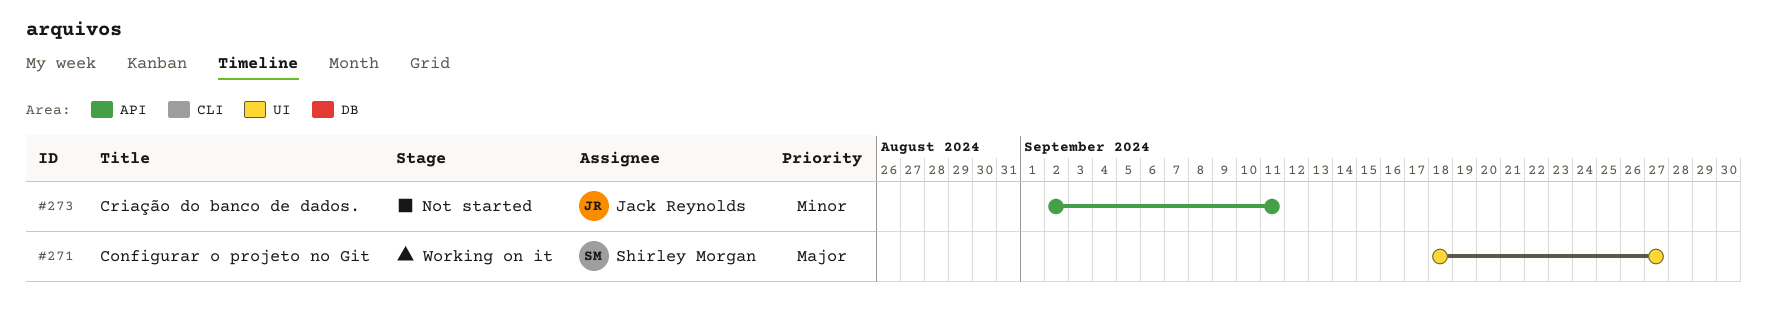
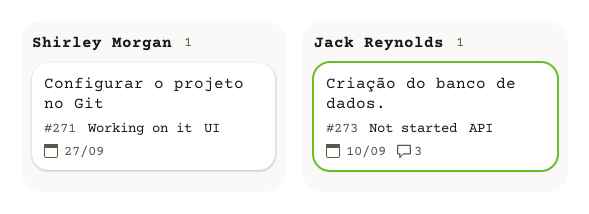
#273, due: Sep 11 -> Sep 10

